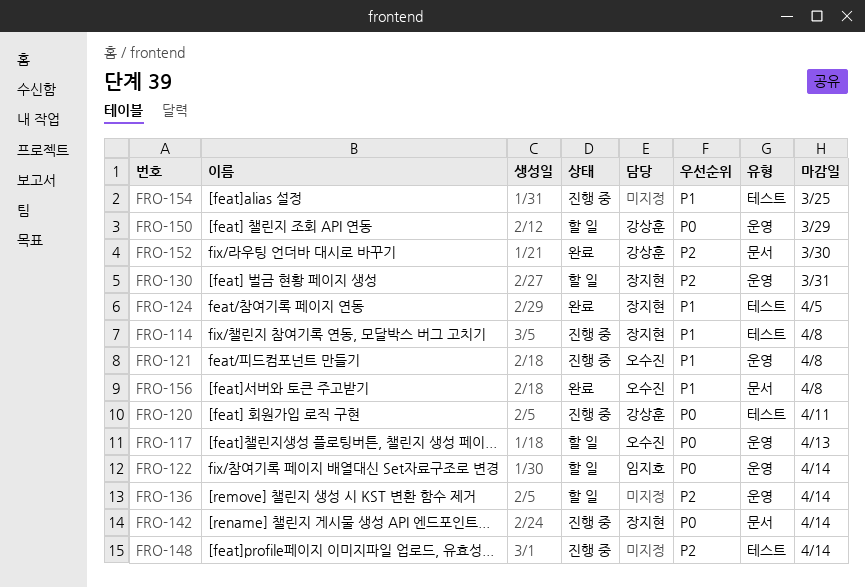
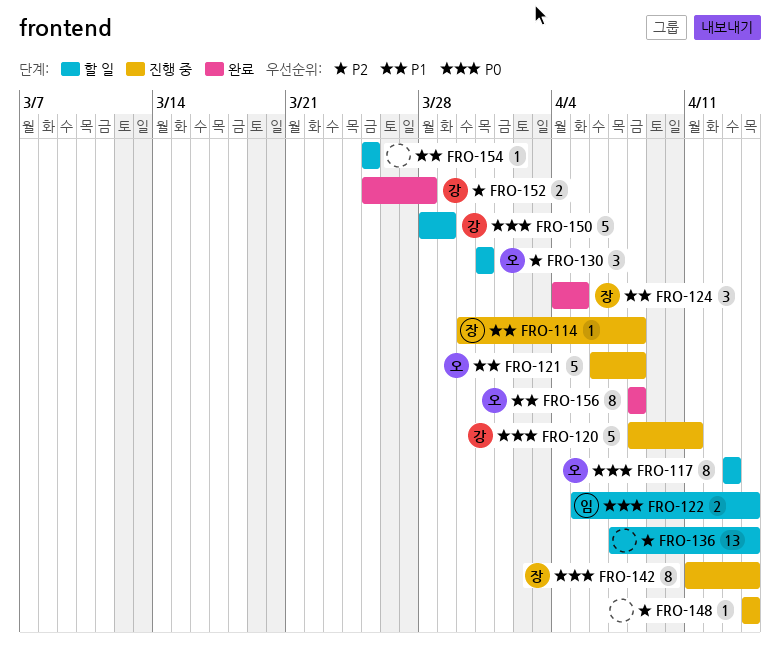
FRO-130, owner: 장지현 -> 오수진
FRO-152, due: Mar 30 -> Mar 28
FRO-154, status: 진행 중 -> 할 일

